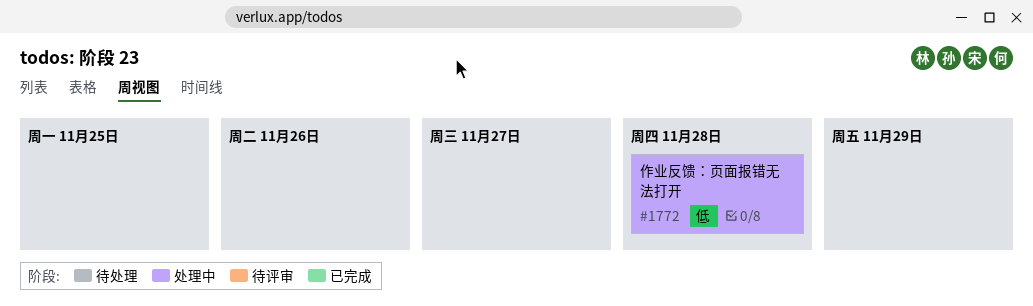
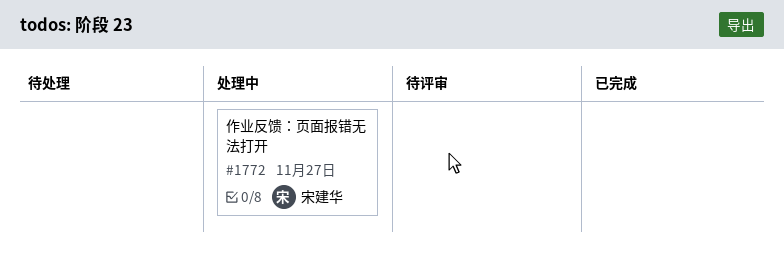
#1772, due: Nov 28 -> Nov 27

